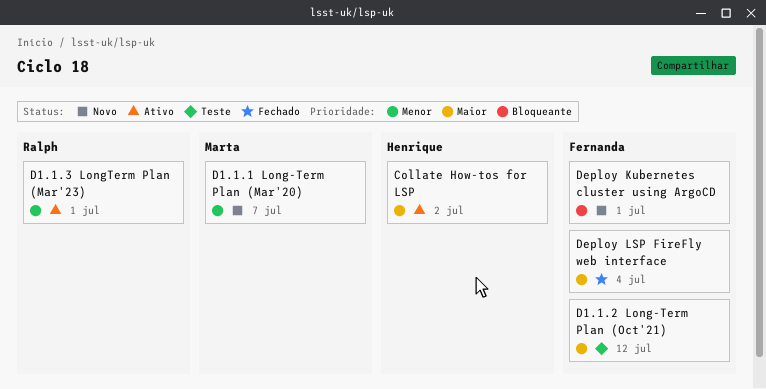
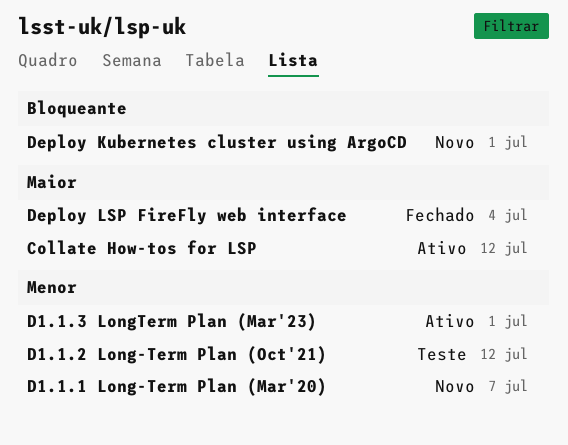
Collate How-tos for LSP, due: Jul 2 -> Jul 12
D1.1.2 Long-Term Plan (Oct'21), priority: Maior -> Menor

